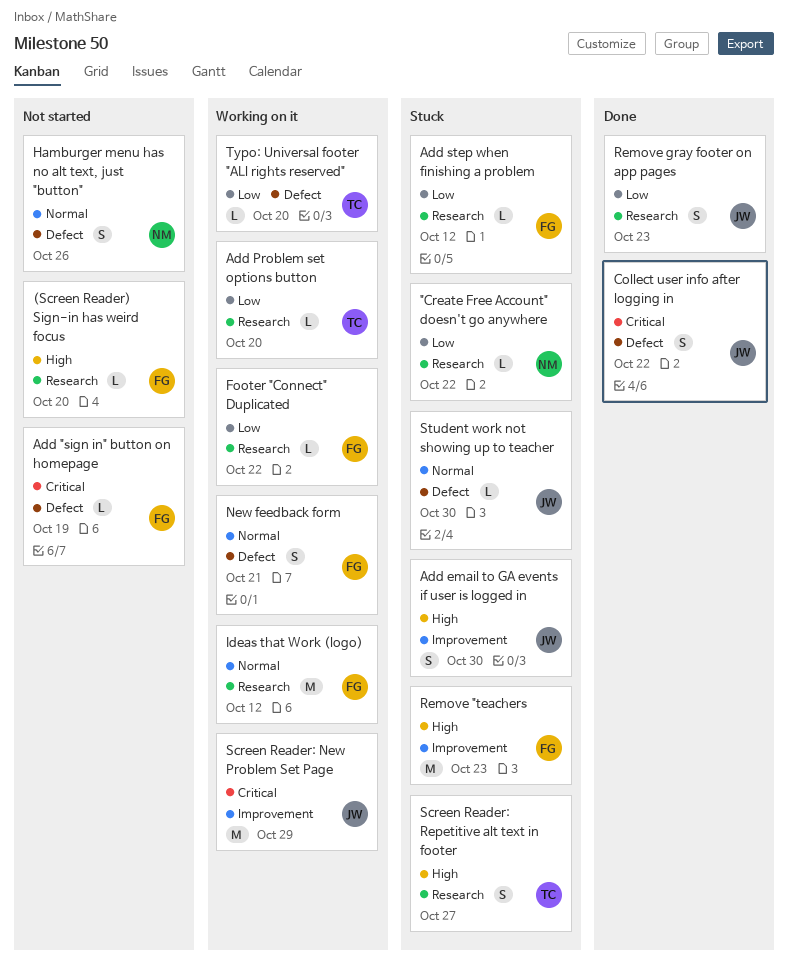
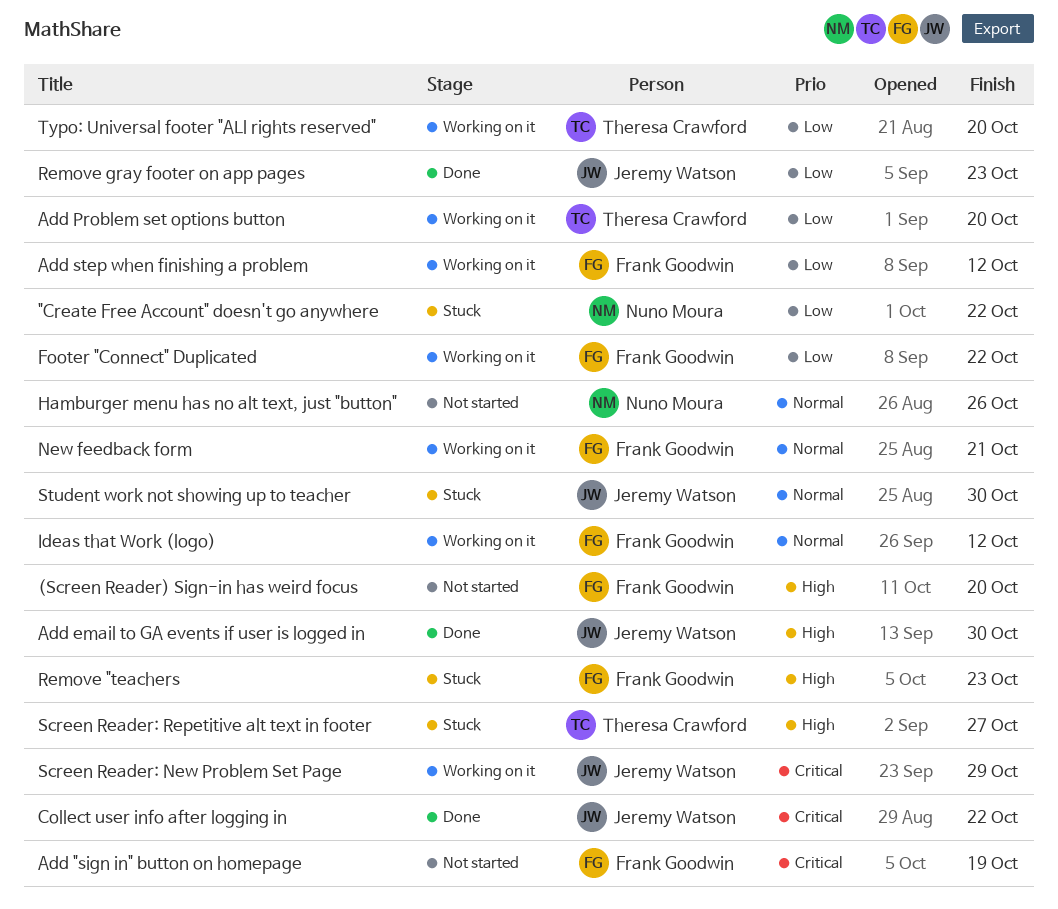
Add email to GA events if user is logged in, status: Stuck -> Done
Add step when finishing a problem, status: Stuck -> Working on it

